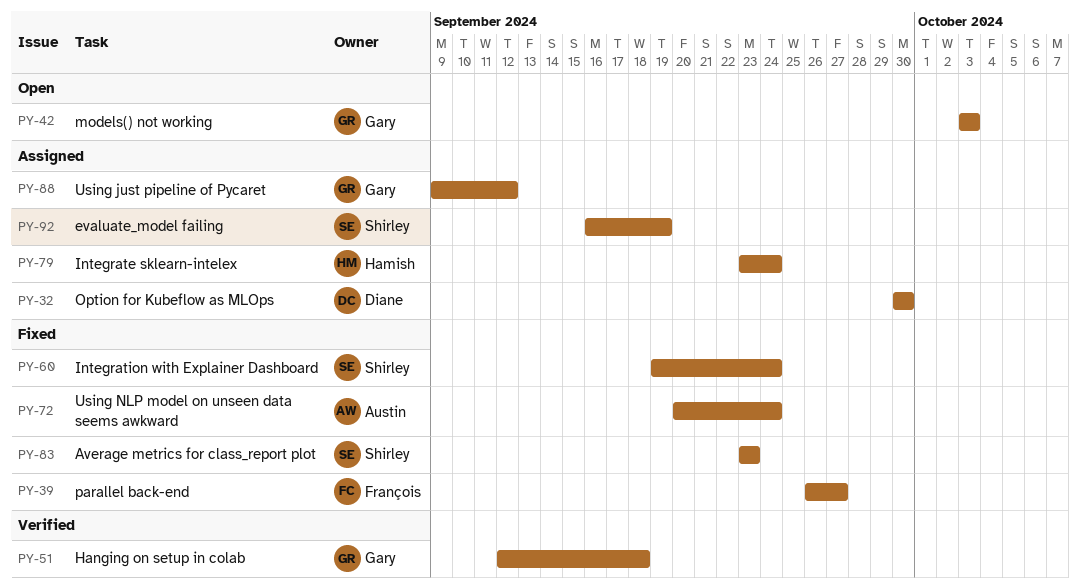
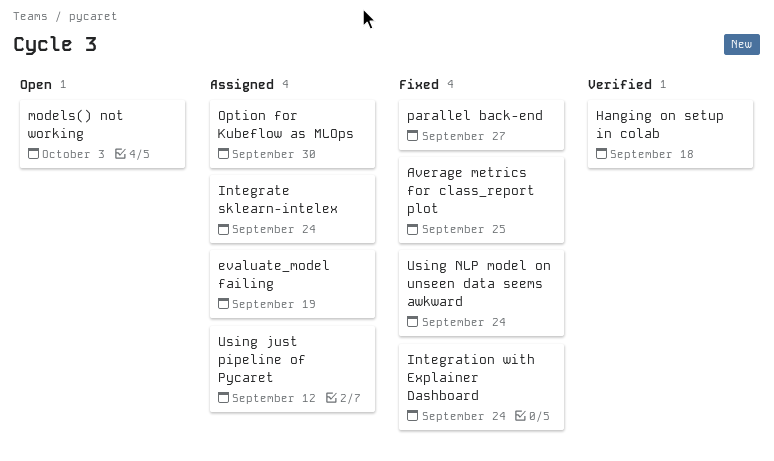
Average metrics for class_report plot, due: Sep 23 -> Sep 25

